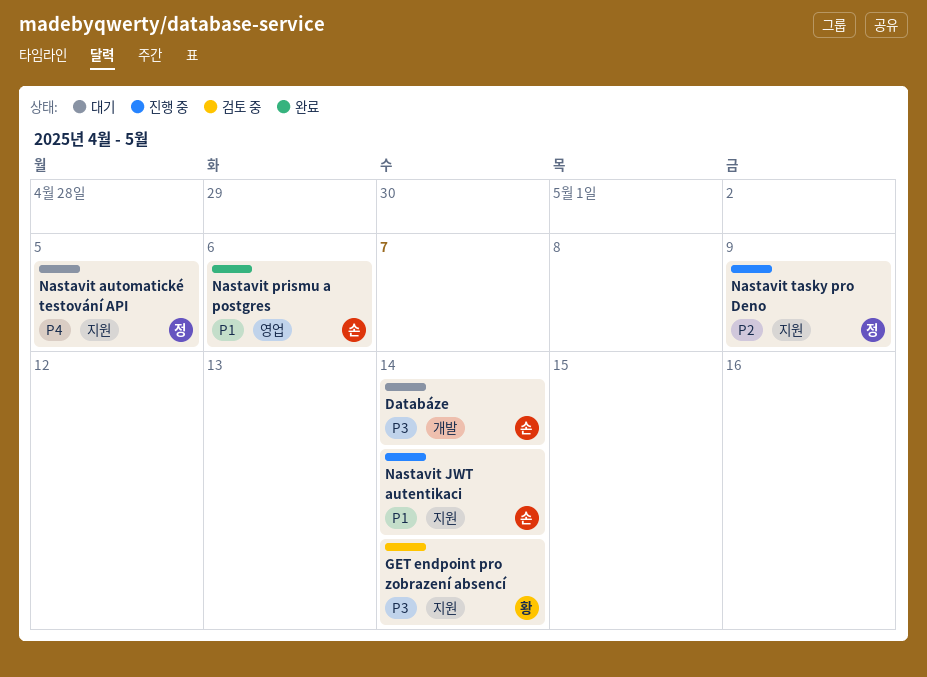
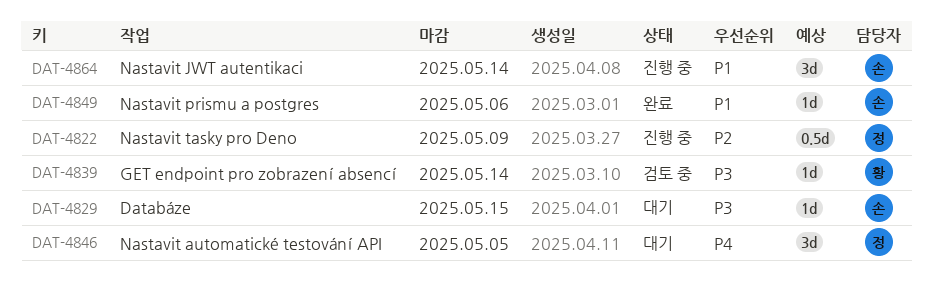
Databáze, due: May 14 -> May 15

